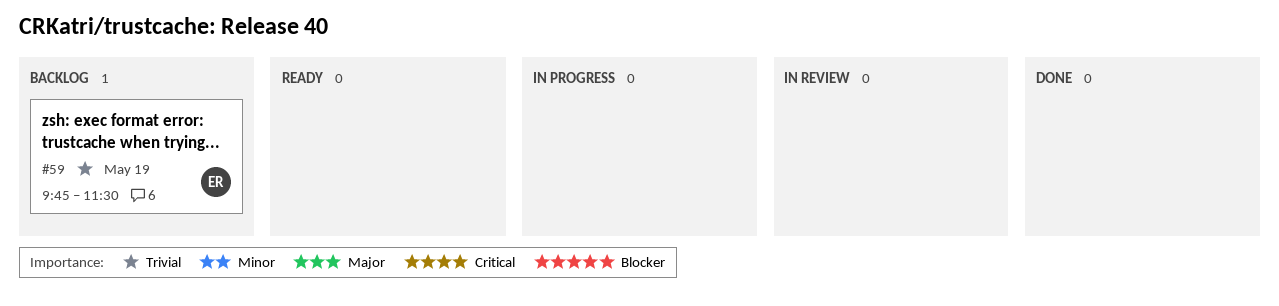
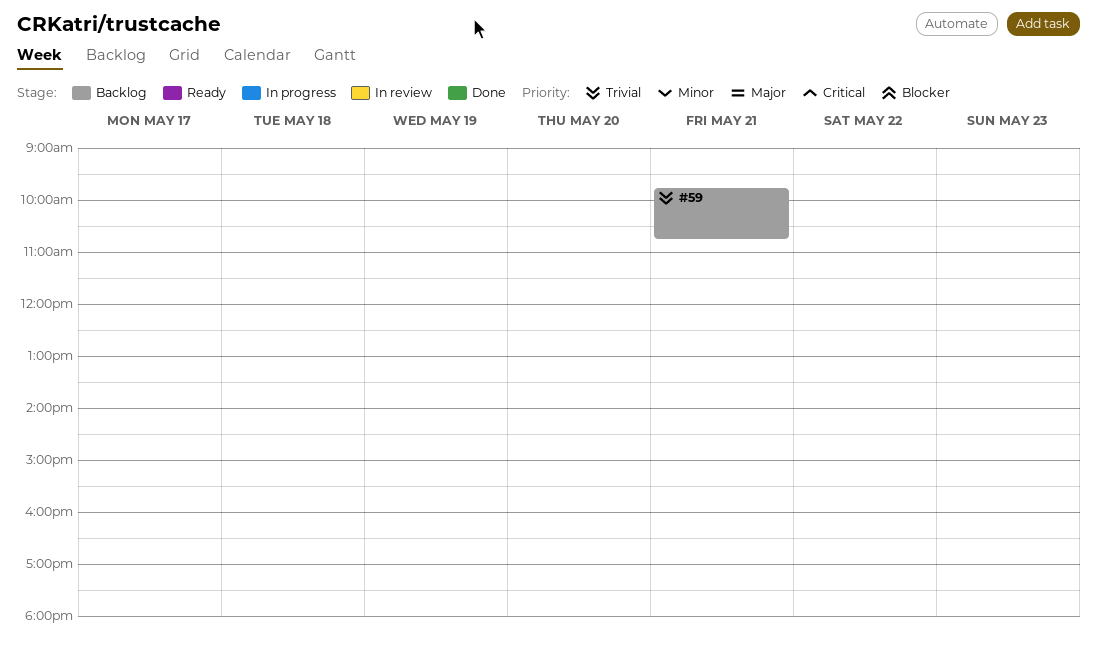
#59, day: May 19 -> May 21
#59, ends: 11:30 -> 10:45

